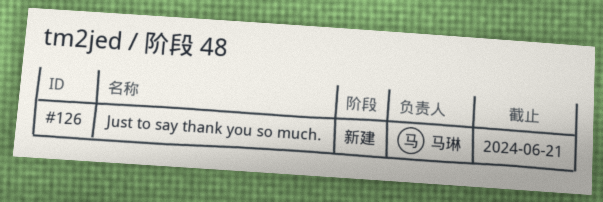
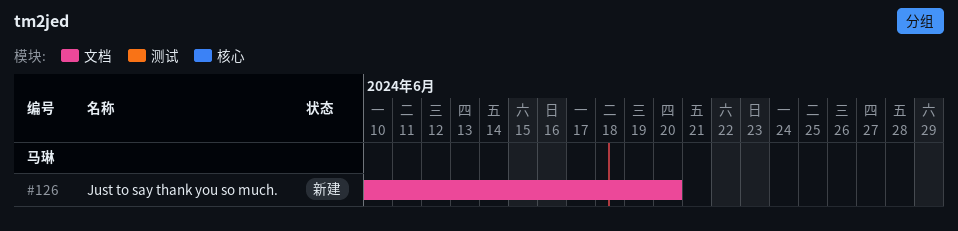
#126, due: Jun 21 -> Jun 20

